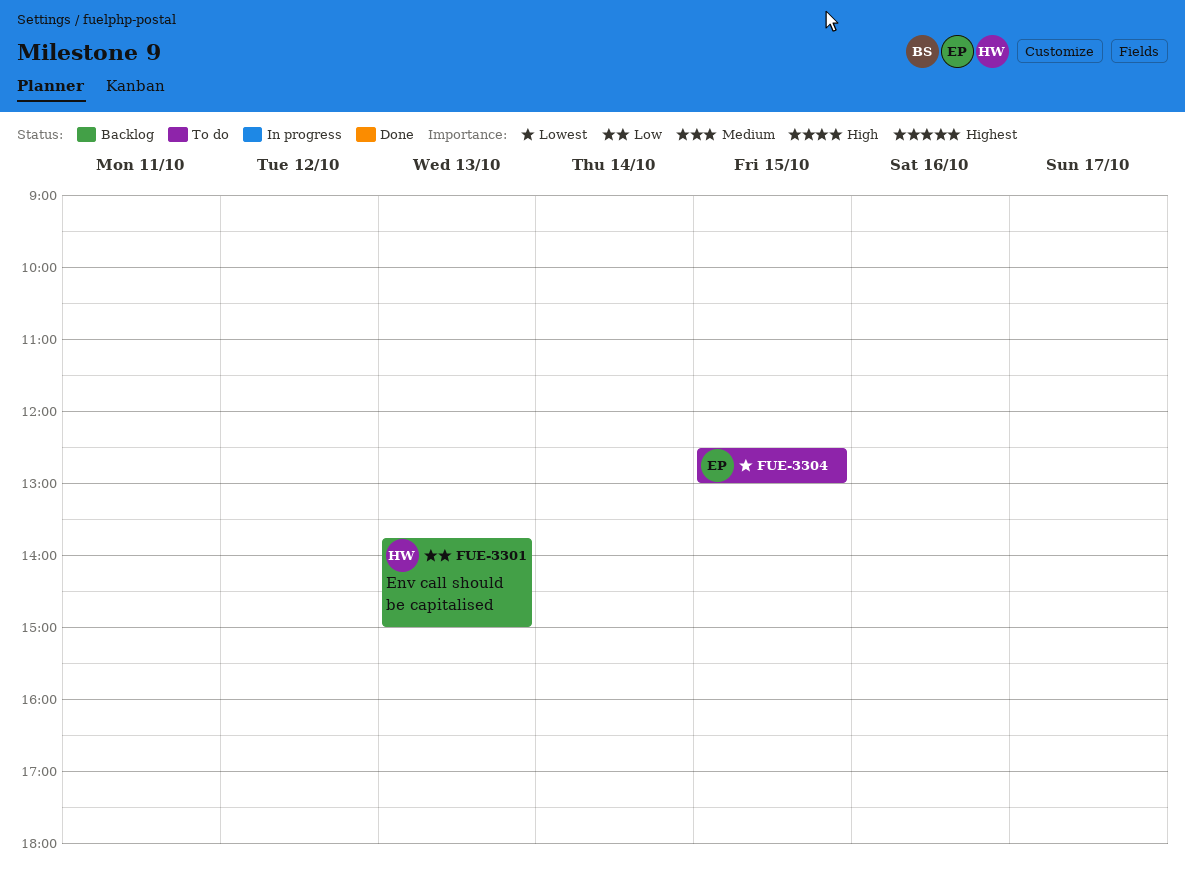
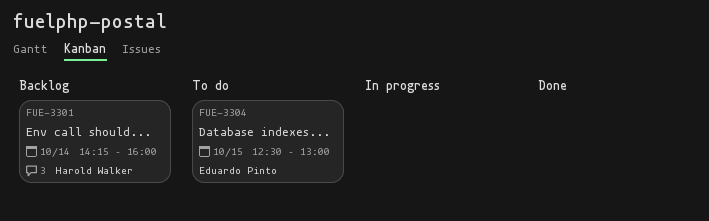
FUE-3301, day: Oct 13 -> Oct 14
FUE-3301, begins: 13:45 -> 14:15
FUE-3301, ends: 15:00 -> 16:00

